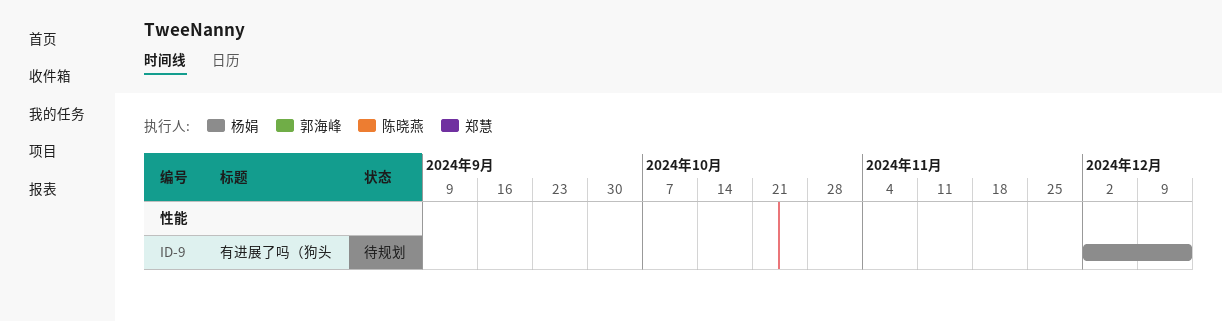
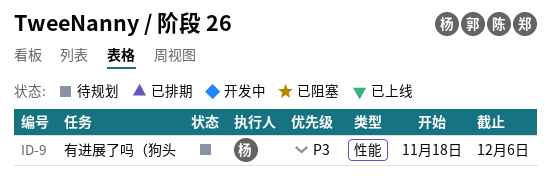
ID-9, start: Dec 2 -> Nov 18
ID-9, due: Dec 13 -> Dec 6

